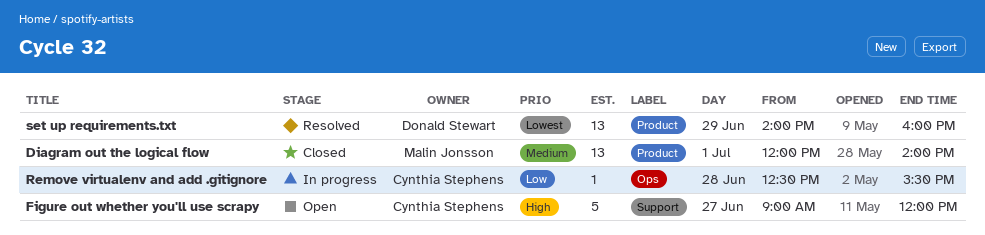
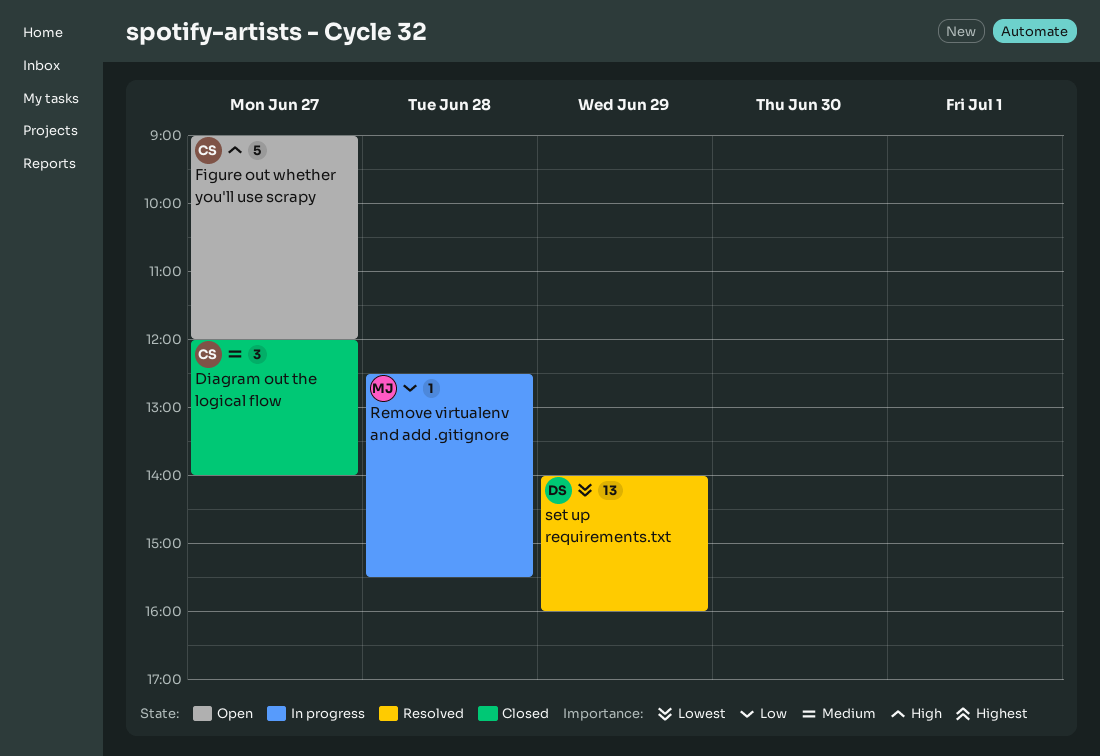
Diagram out the logical flow, owner: Malin Jonsson -> Cynthia Stephens
Diagram out the logical flow, estimate: 13 -> 3
Diagram out the logical flow, day: Jul 1 -> Jun 27
Remove virtualenv and add .gitignore, owner: Cynthia Stephens -> Malin Jonsson

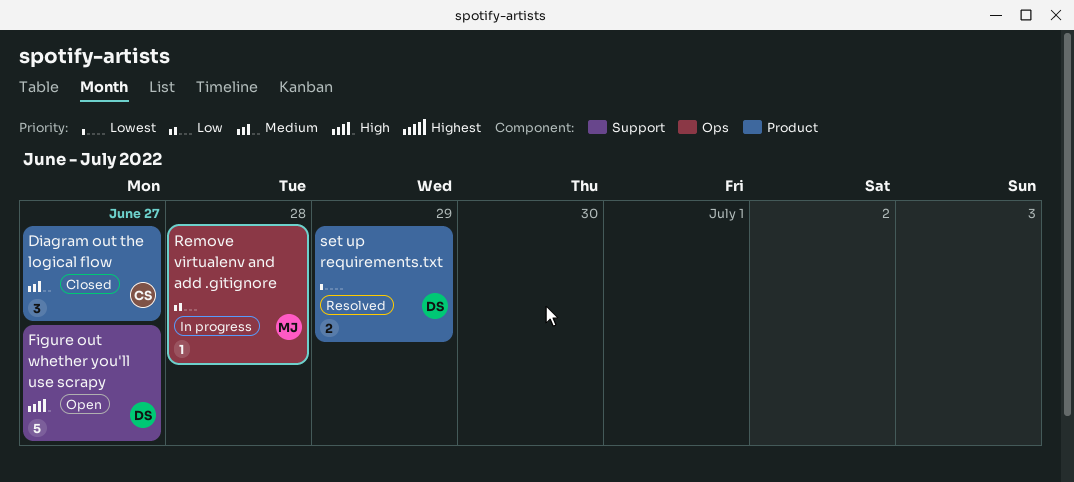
Figure out whether you'll use scrapy, owner: CS -> DS
set up requirements.txt, estimate: 13 -> 2

